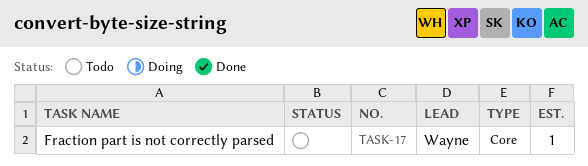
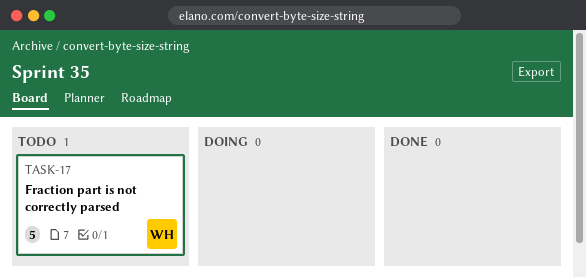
TASK-17, estimate: 1 -> 5

